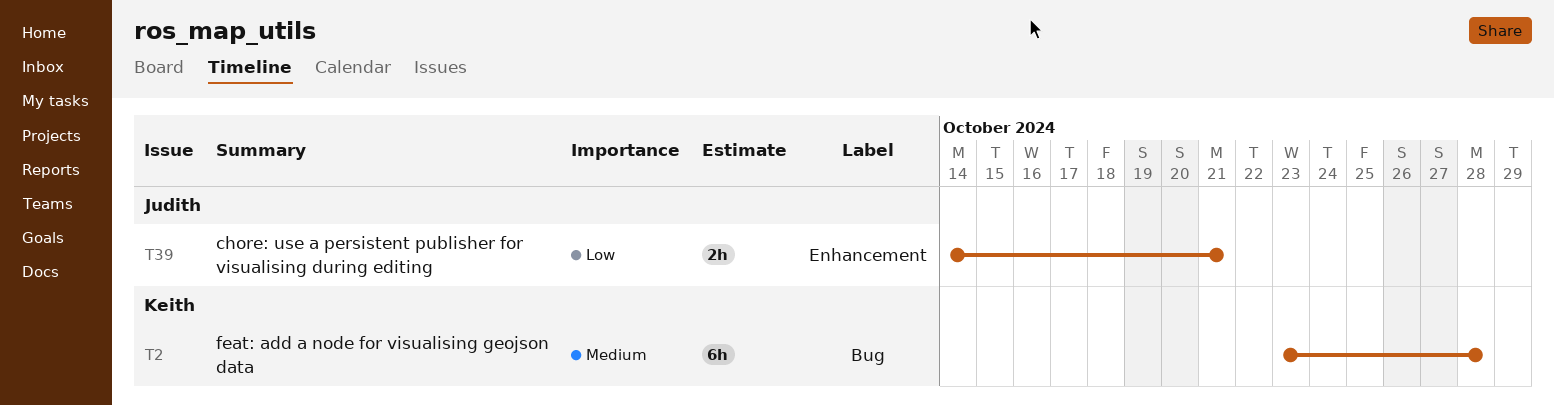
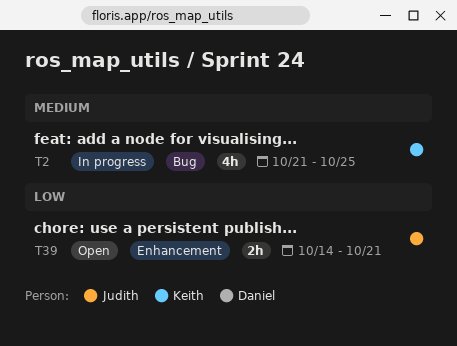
T2, estimate: 6h -> 4h
T2, start: Oct 23 -> Oct 21
T2, due: Oct 28 -> Oct 25

